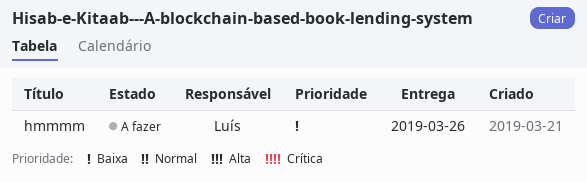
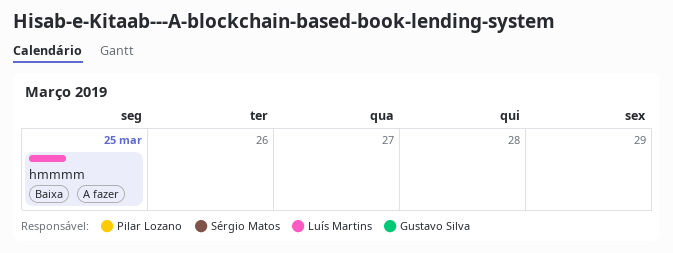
hmmmm, due: Mar 26 -> Mar 25

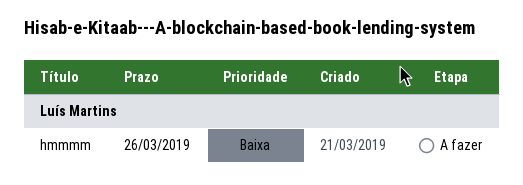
hmmmm, due: Mar 25 -> Mar 26

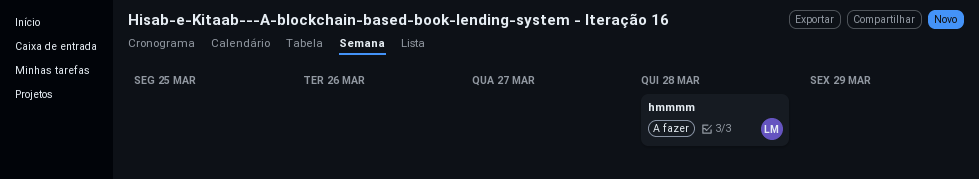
hmmmm, due: Mar 26 -> Mar 28

